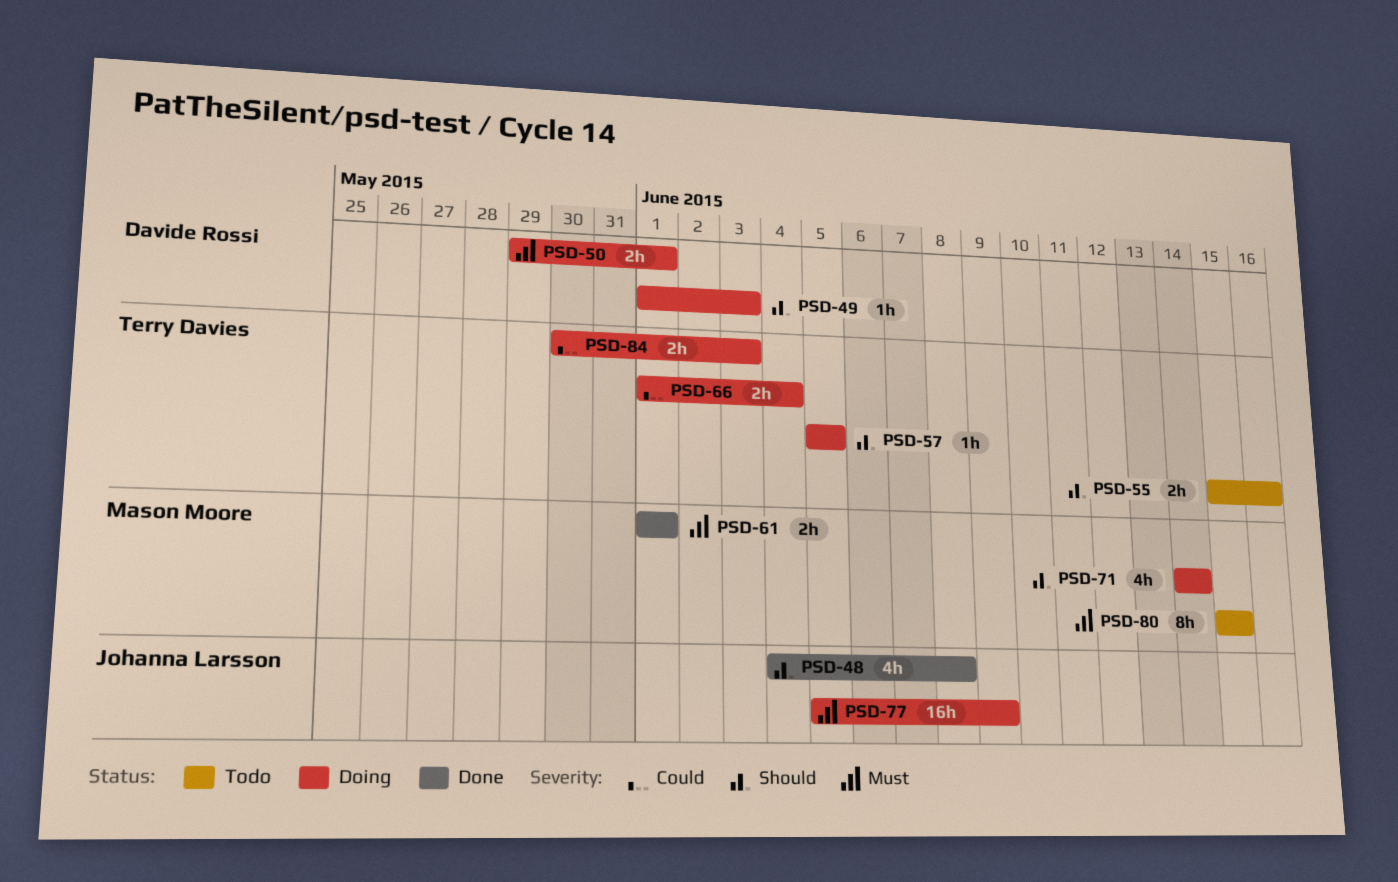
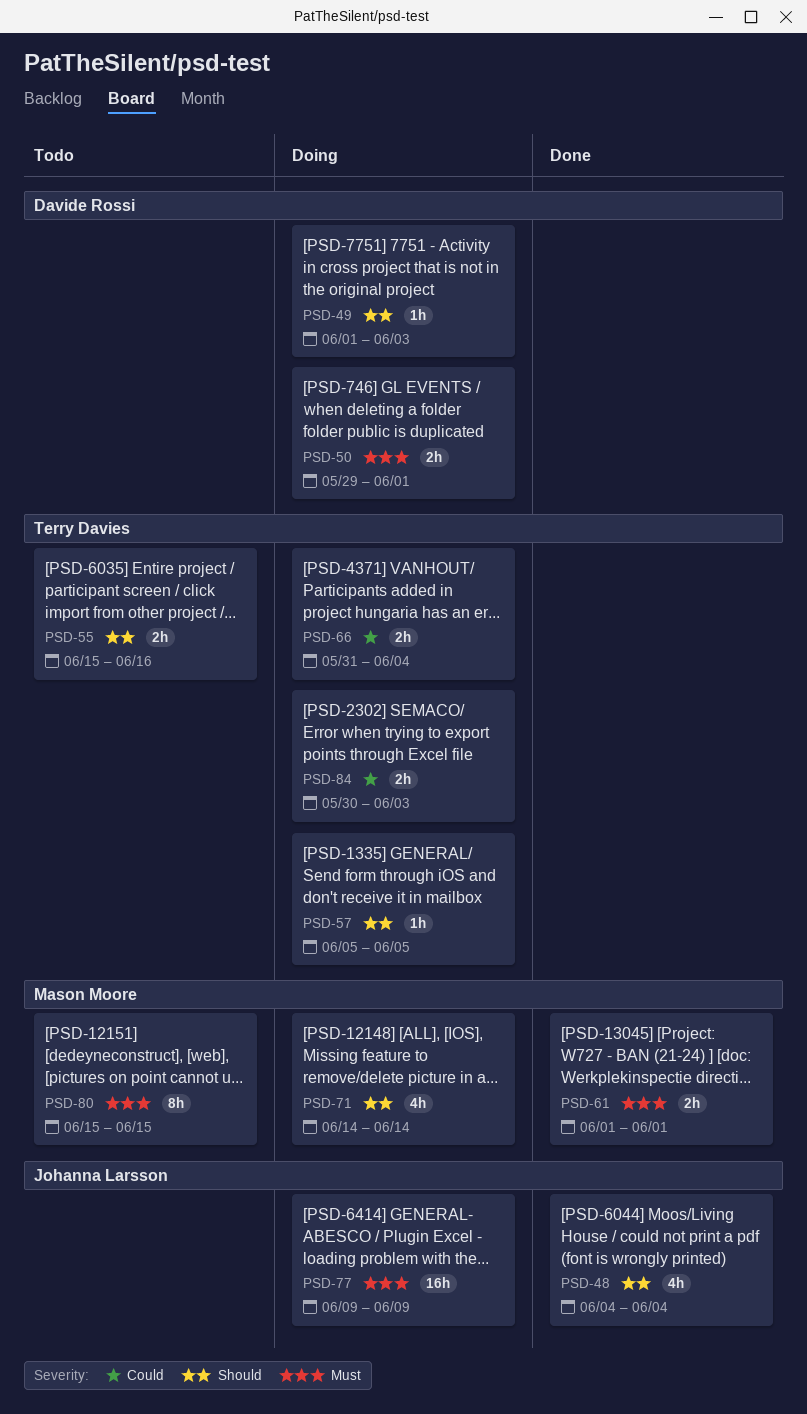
PSD-48, due: Jun 8 -> Jun 4
PSD-66, start: Jun 1 -> May 31
PSD-77, start: Jun 5 -> Jun 9

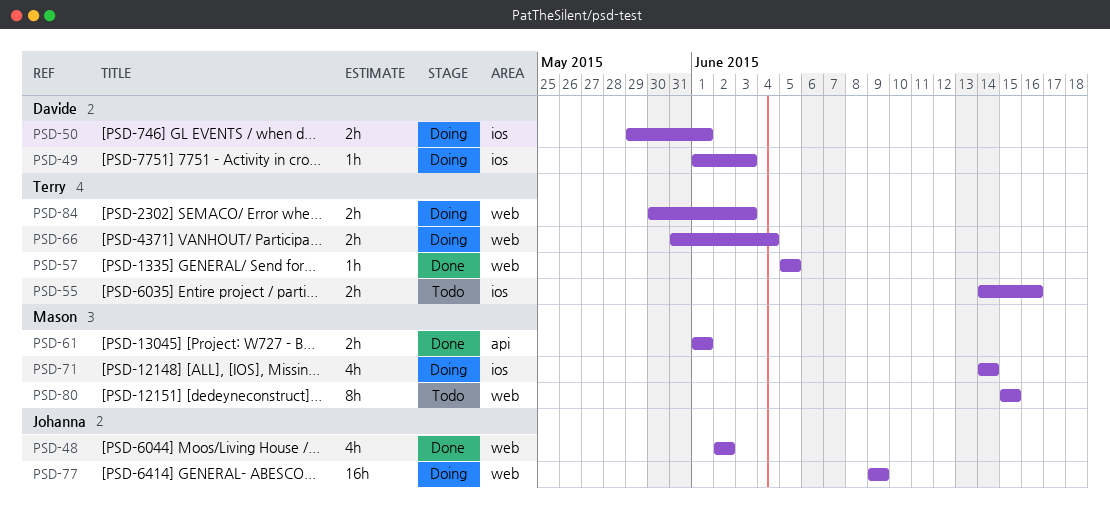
PSD-48, start: Jun 4 -> Jun 2
PSD-48, due: Jun 4 -> Jun 2
PSD-55, start: Jun 15 -> Jun 14
PSD-57, status: Doing -> Done

